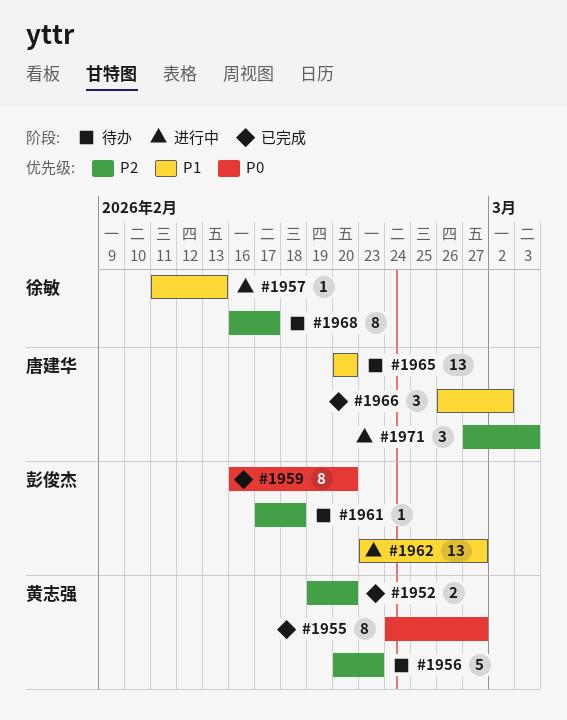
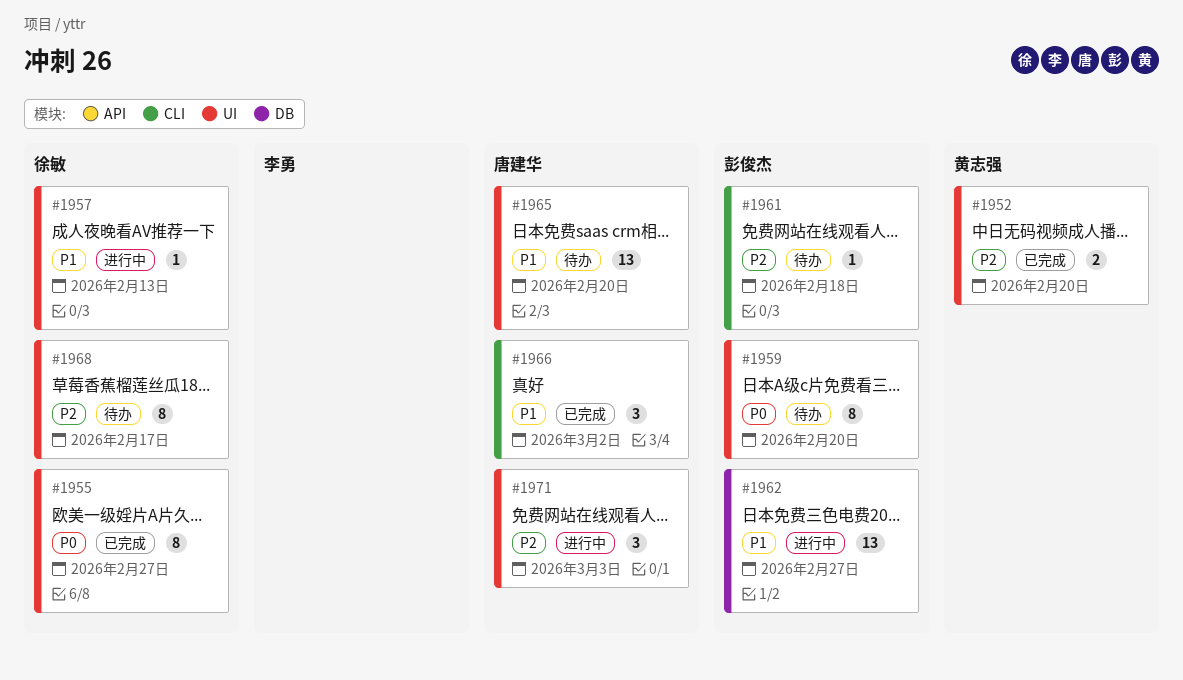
#1955, owner: 黄志强 -> 徐敏
#1956: present -> none
#1959, status: 已完成 -> 待办

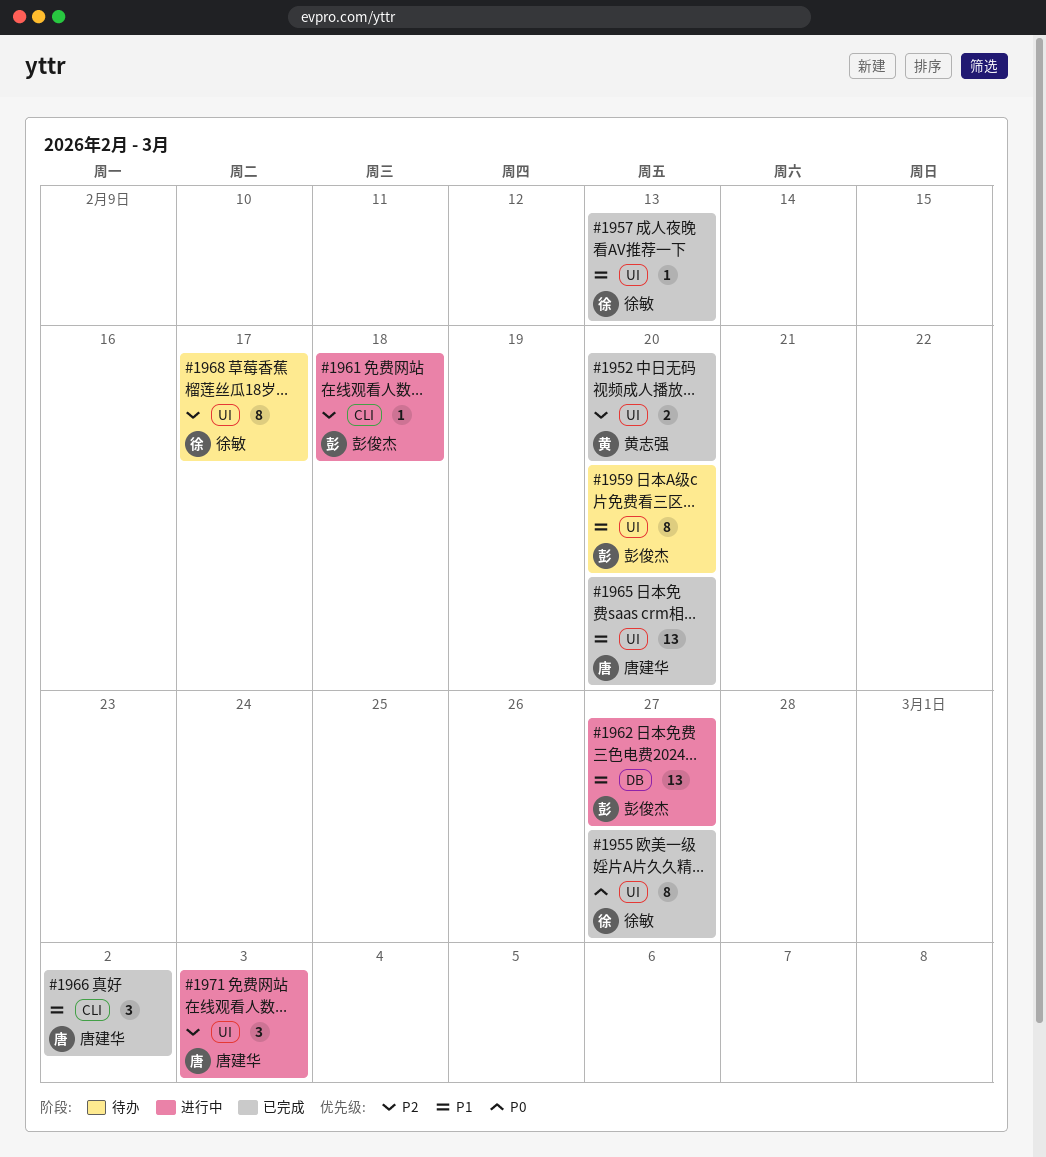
#1957, status: 进行中 -> 已完成
#1959, priority: P0 -> P1
#1961, status: 待办 -> 进行中
#1965, status: 待办 -> 已完成

